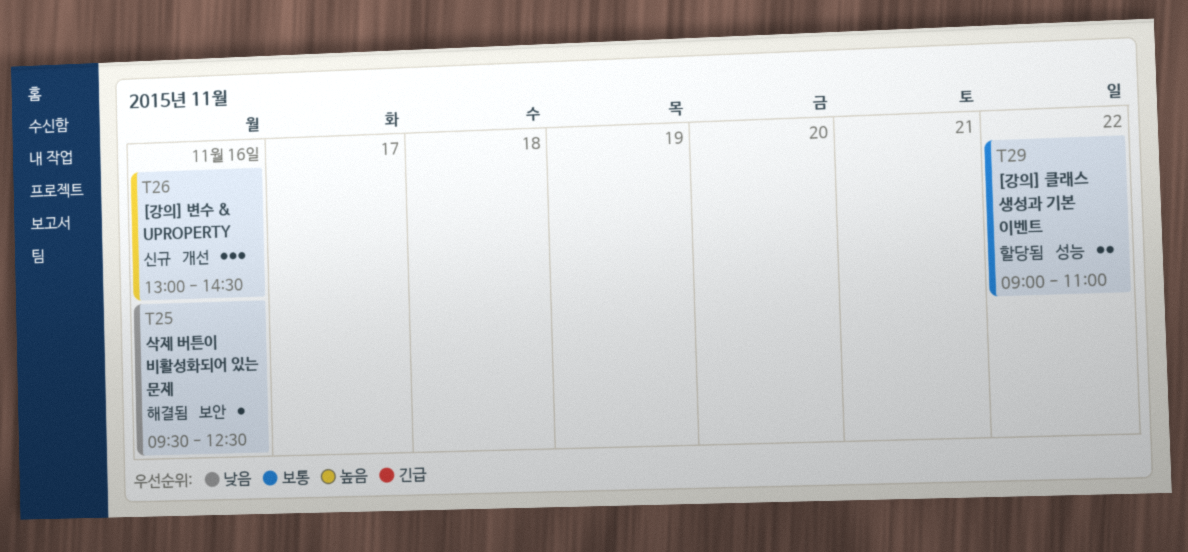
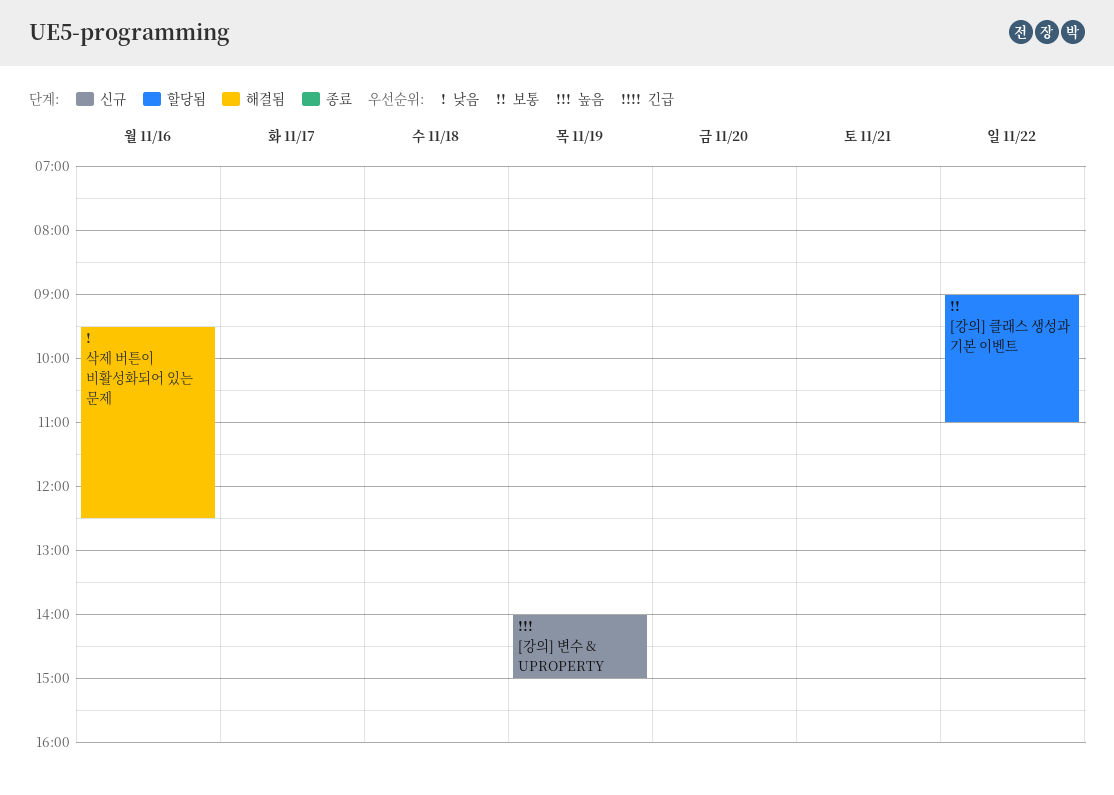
[강의] 변수 & UPROPERTY, day: Nov 16 -> Nov 19
[강의] 변수 & UPROPERTY, begins: 13:00 -> 14:00
[강의] 변수 & UPROPERTY, ends: 14:30 -> 15:00

